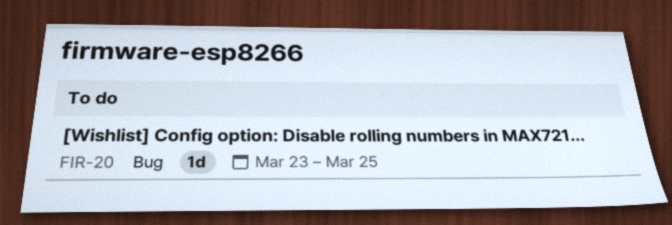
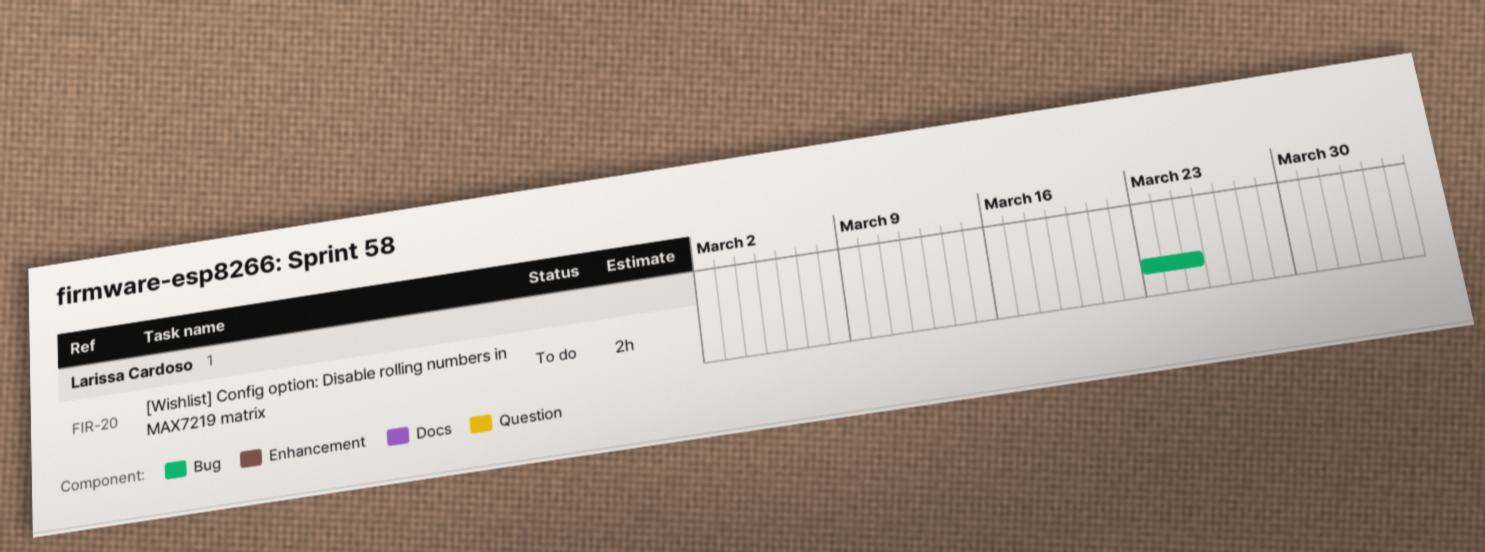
FIR-20, estimate: 1d -> 2h

